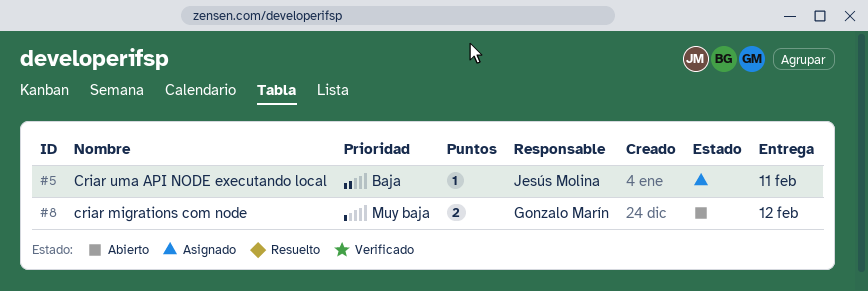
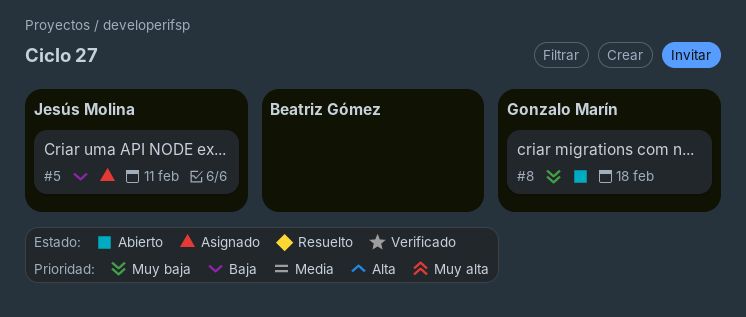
#8, due: Feb 12 -> Feb 18

